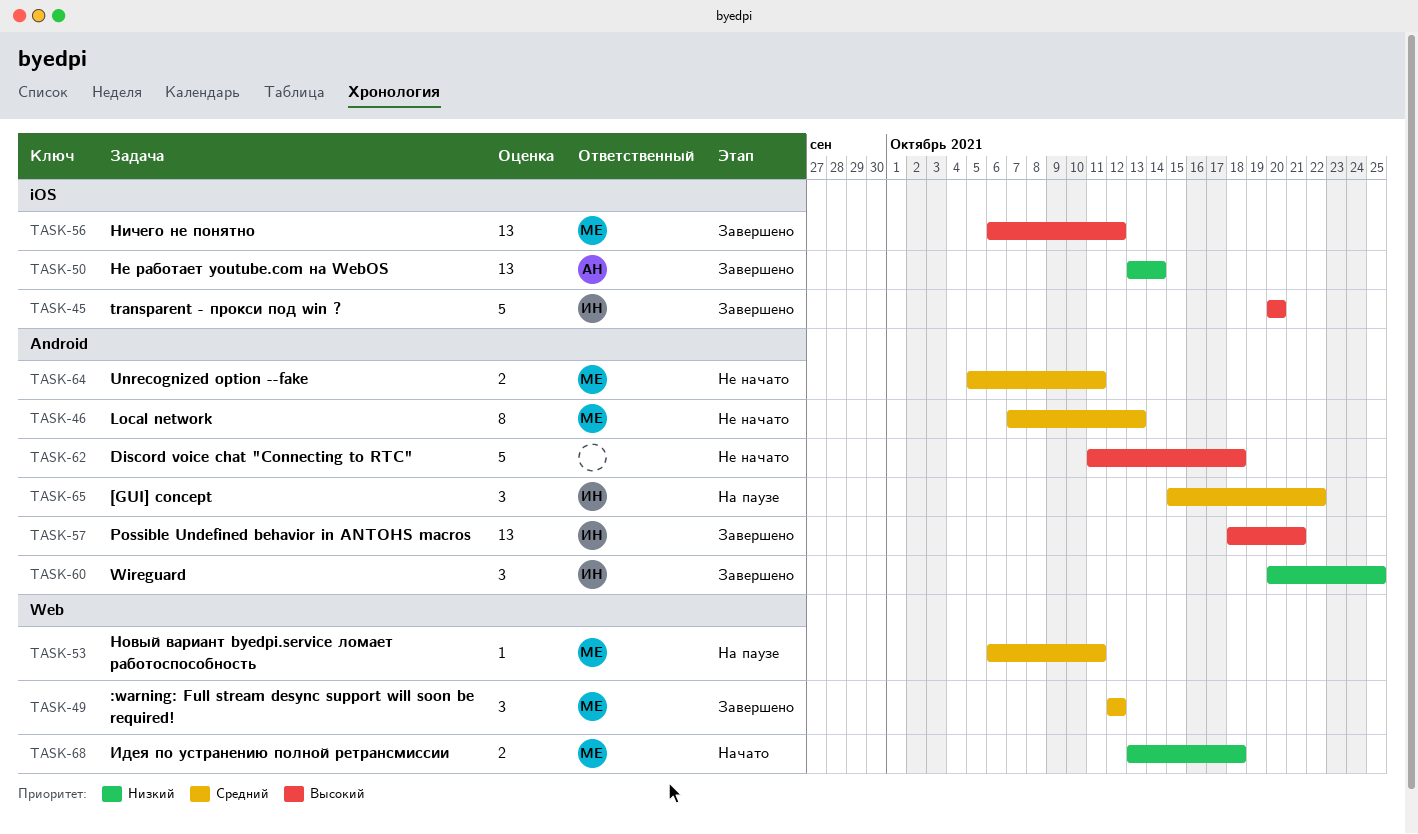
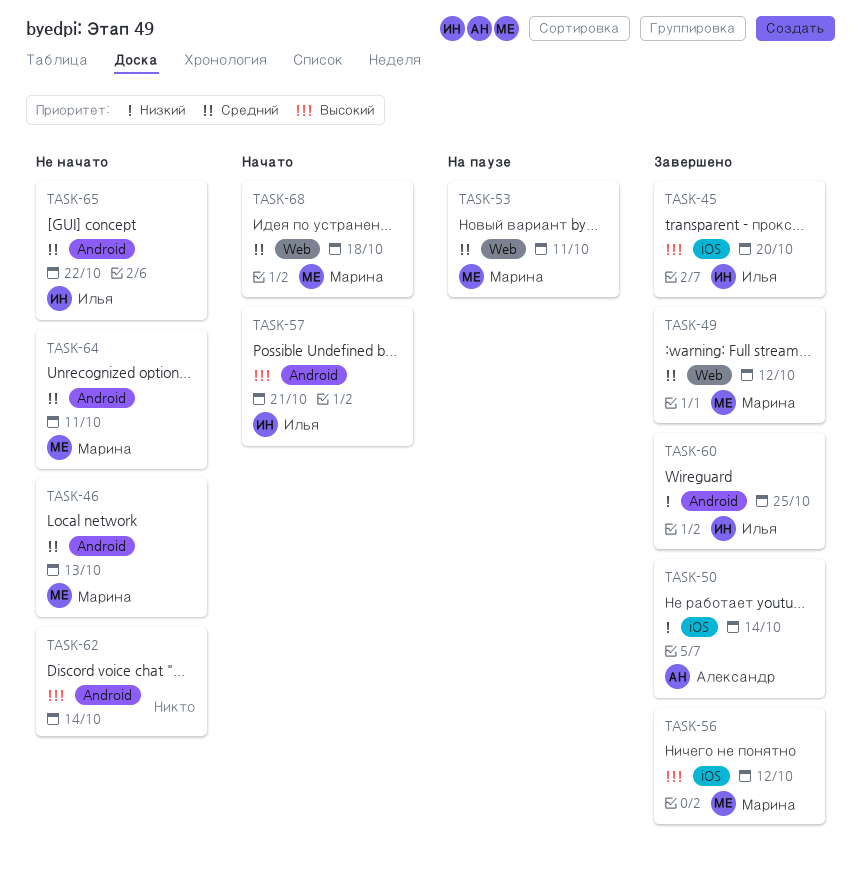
TASK-57, status: Завершено -> Начато
TASK-62, due: Oct 18 -> Oct 14
TASK-65, status: На паузе -> Не начато
TASK-68, priority: Низкий -> Средний

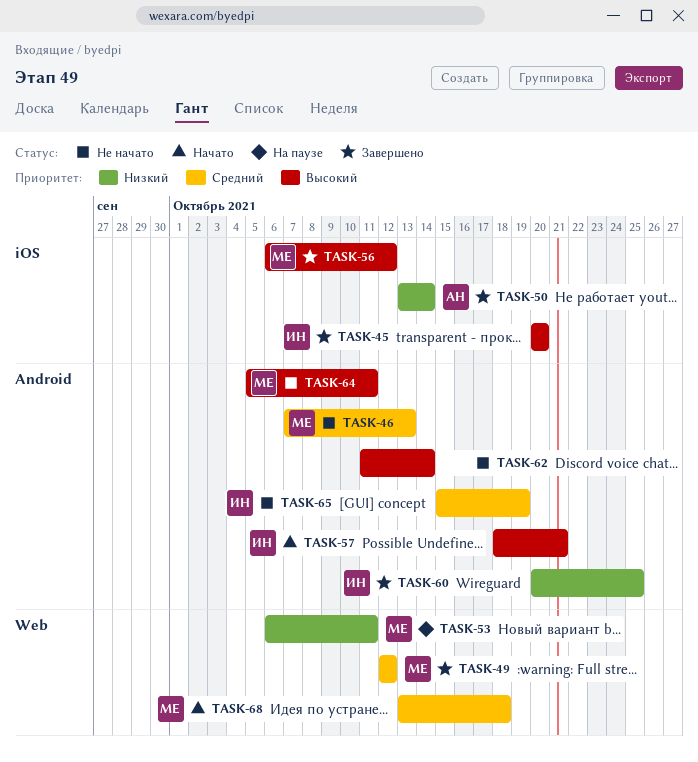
TASK-53, priority: Средний -> Низкий
TASK-64, priority: Средний -> Высокий
TASK-65, due: Oct 22 -> Oct 19

